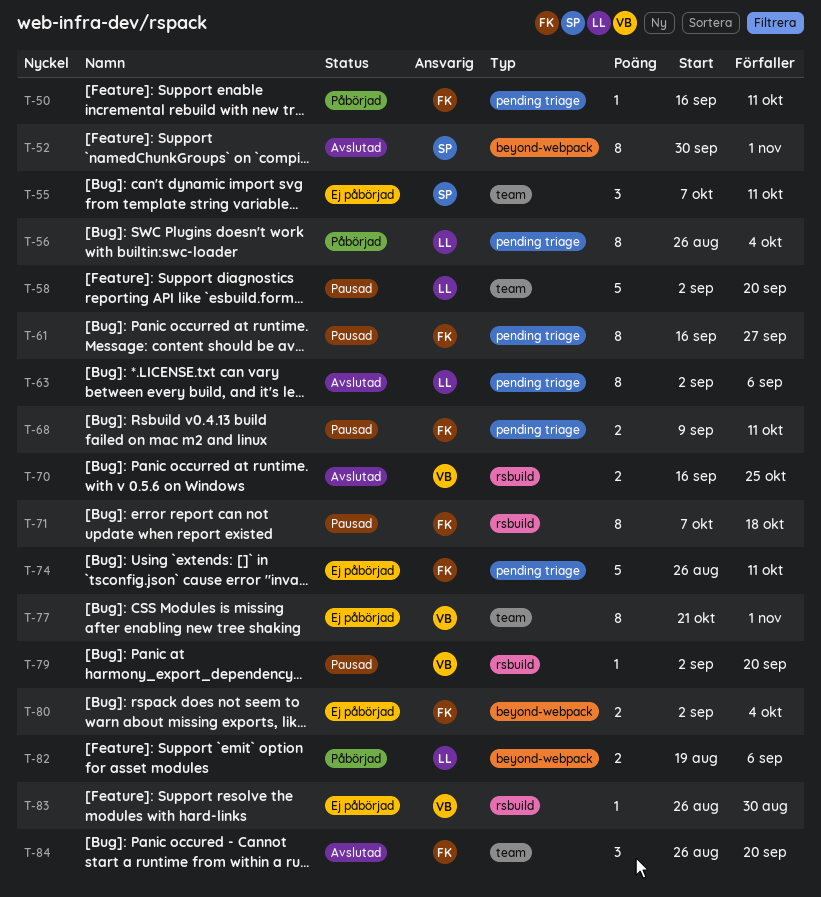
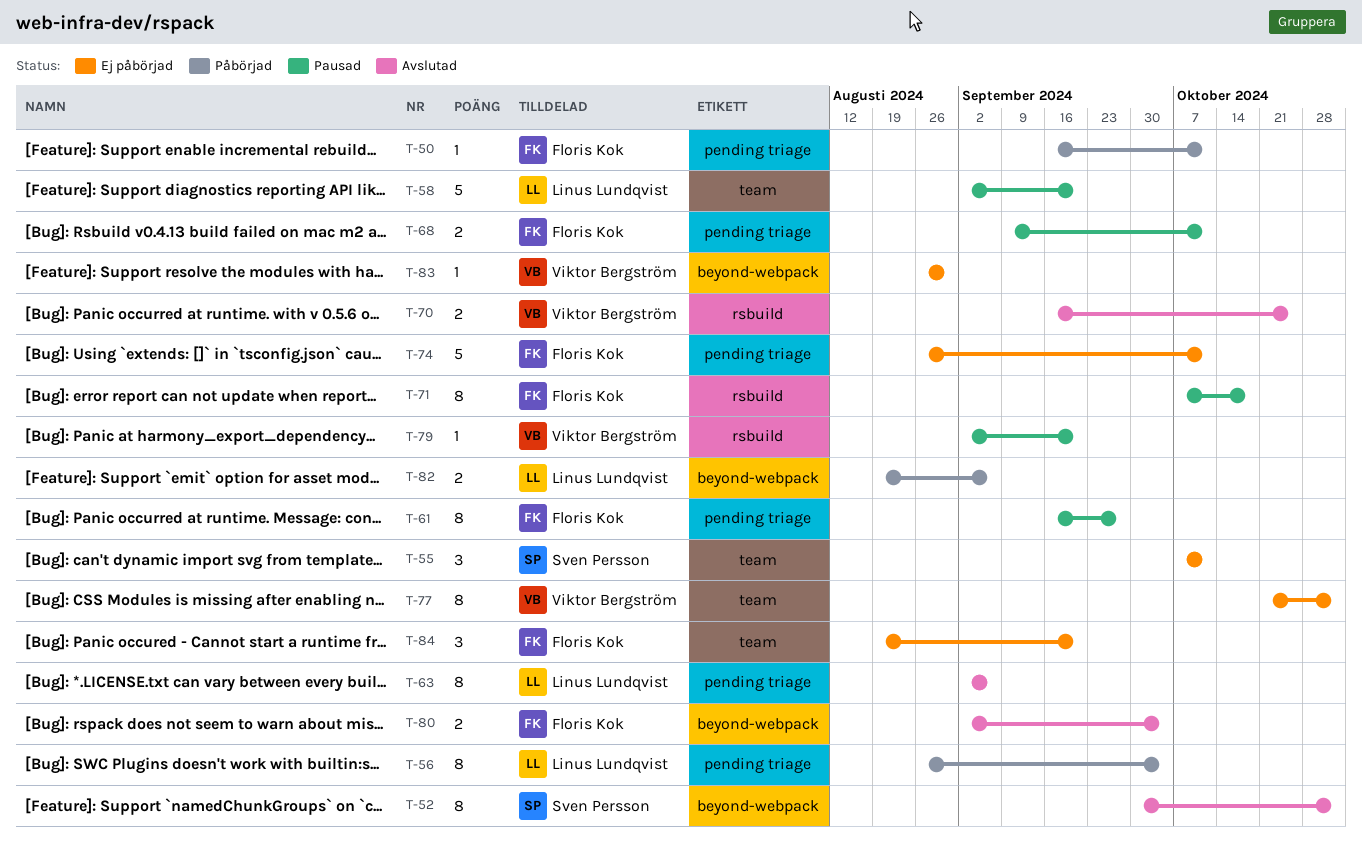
T-80, status: Ej påbörjad -> Avslutad
T-83, label: rsbuild -> beyond-webpack
T-84, status: Avslutad -> Ej påbörjad
T-84, start: Aug 26 -> Aug 19

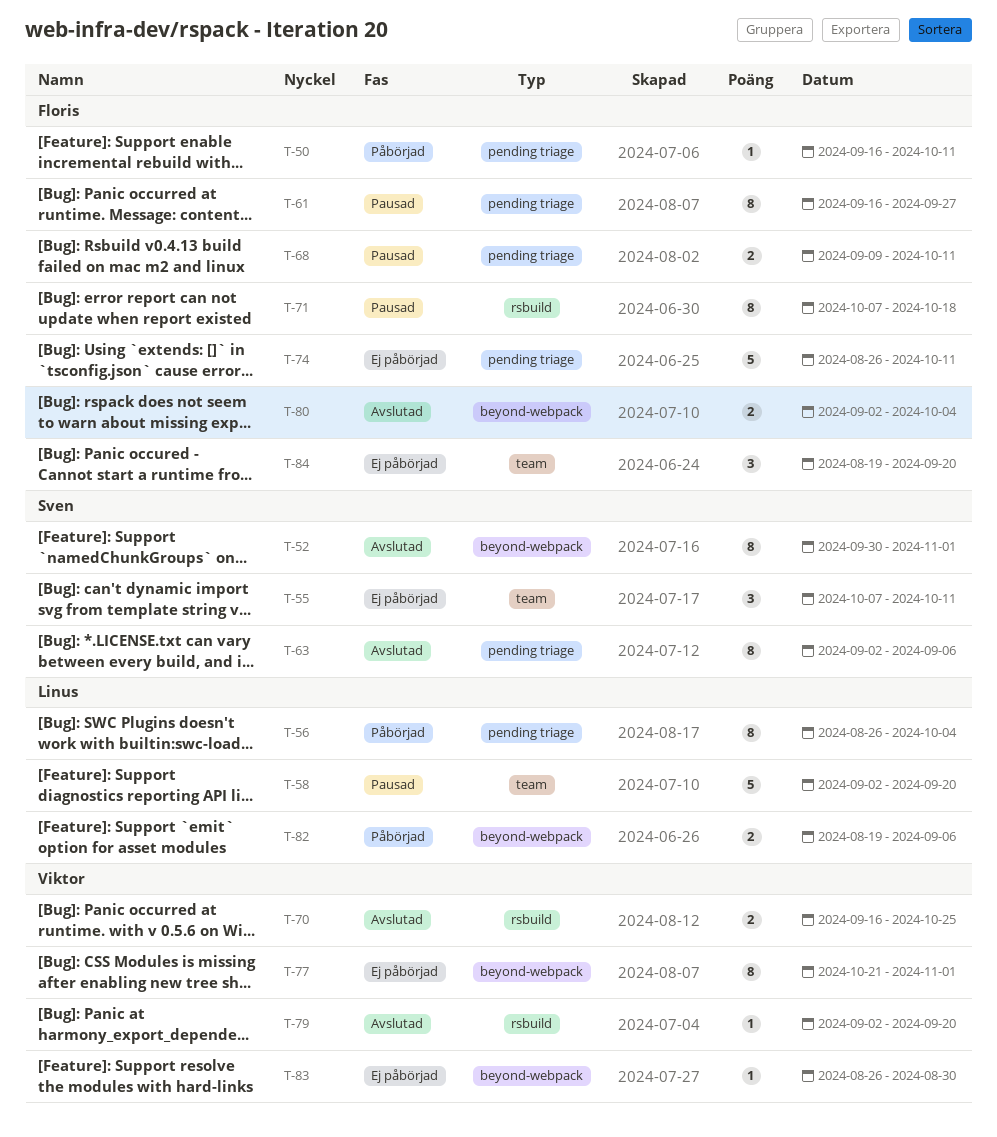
T-63, owner: Linus Lundqvist -> Sven Persson
T-77, label: team -> beyond-webpack
T-79, status: Pausad -> Avslutad

